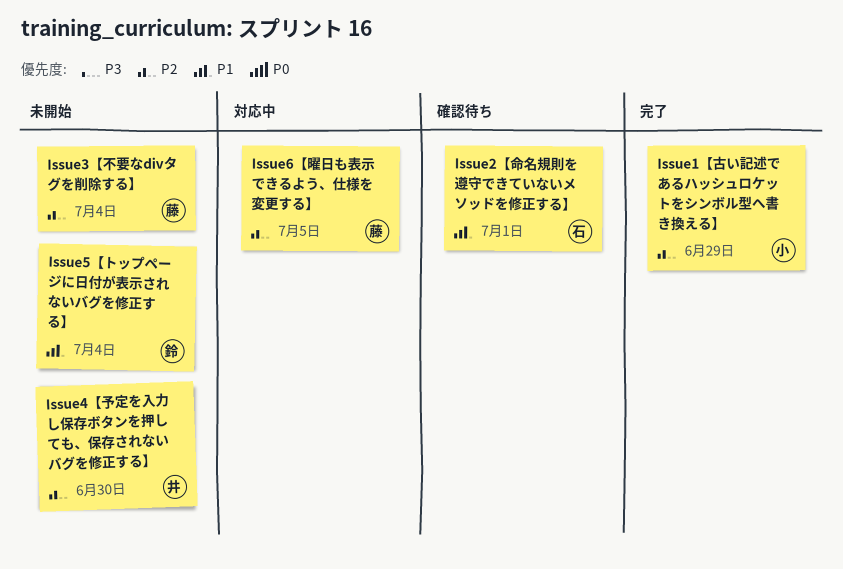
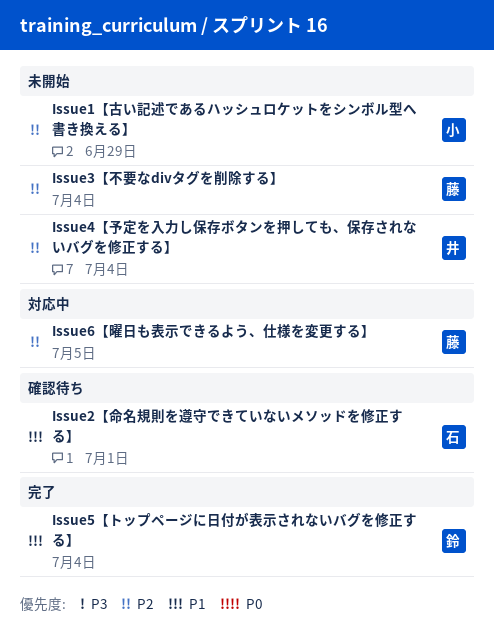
Issue1【古い記述であるハッシュロケットをシンボル型へ書き換える】, status: 完了 -> 未開始
Issue4【予定を入力し保存ボタンを押しても、保存されないバグを修正する】, due: Jun 30 -> Jul 4
Issue5【トップページに日付が表示されないバグを修正する】, status: 未開始 -> 完了

